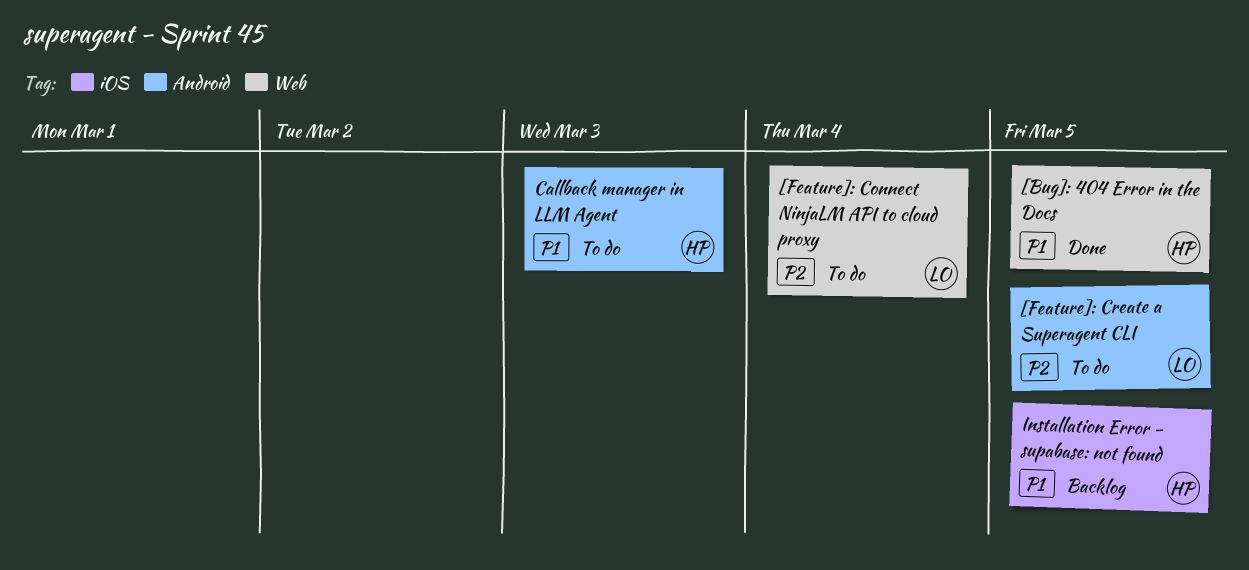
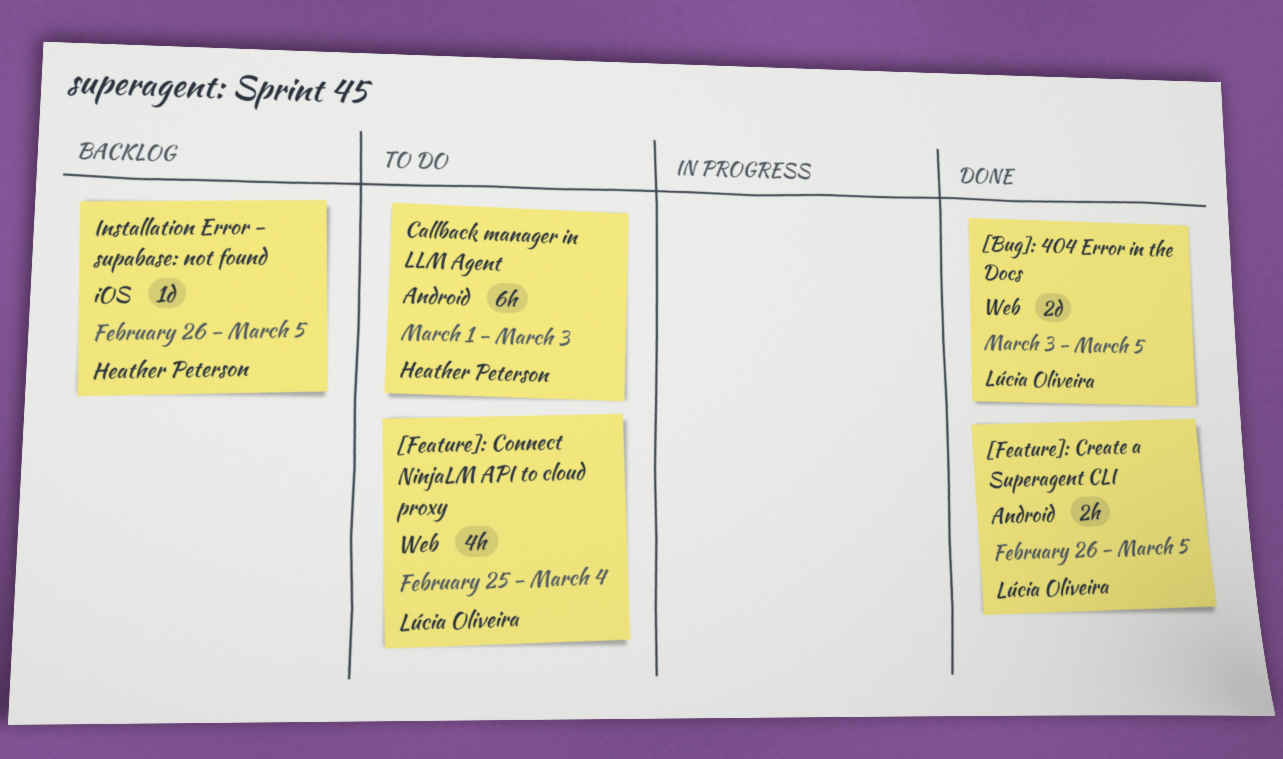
[Bug]: 404 Error in the Docs, owner: Heather Peterson -> Lúcia Oliveira
[Feature]: Create a Superagent CLI, status: To do -> Done

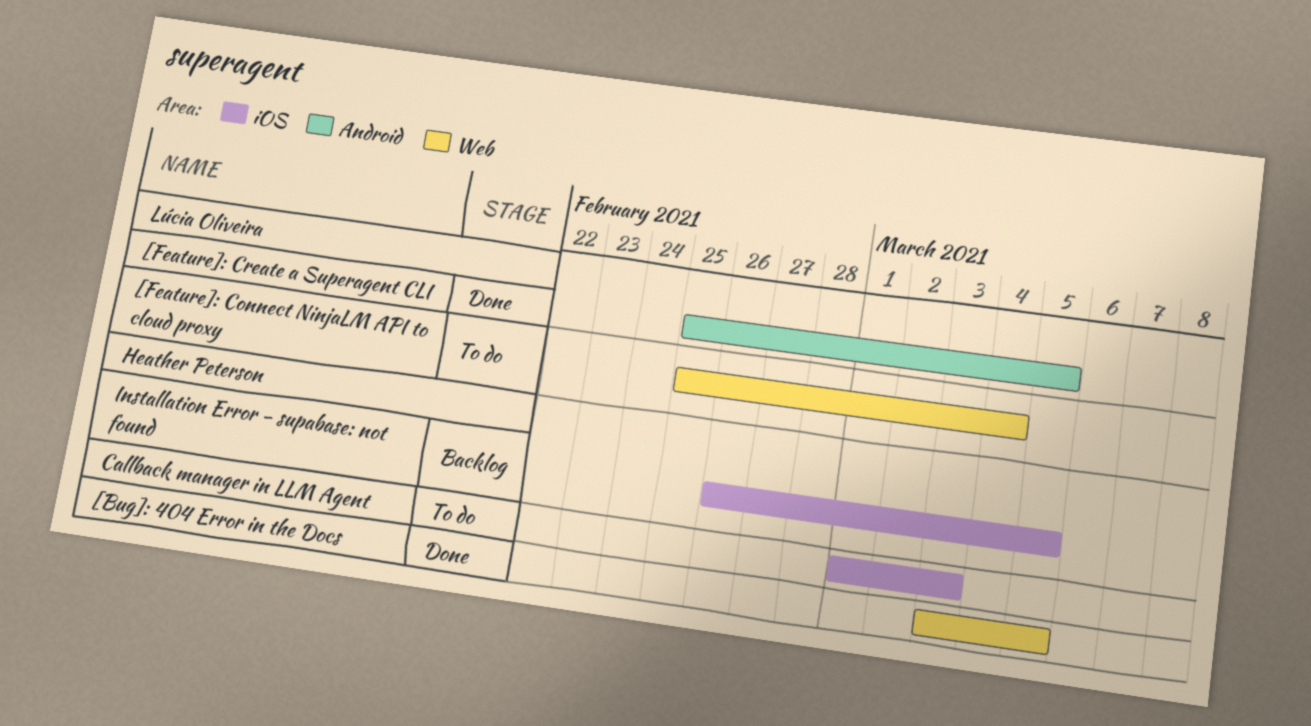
[Bug]: 404 Error in the Docs, owner: Lúcia Oliveira -> Heather Peterson
[Feature]: Create a Superagent CLI, start: Feb 26 -> Feb 25
Callback manager in LLM Agent, label: Android -> iOS

